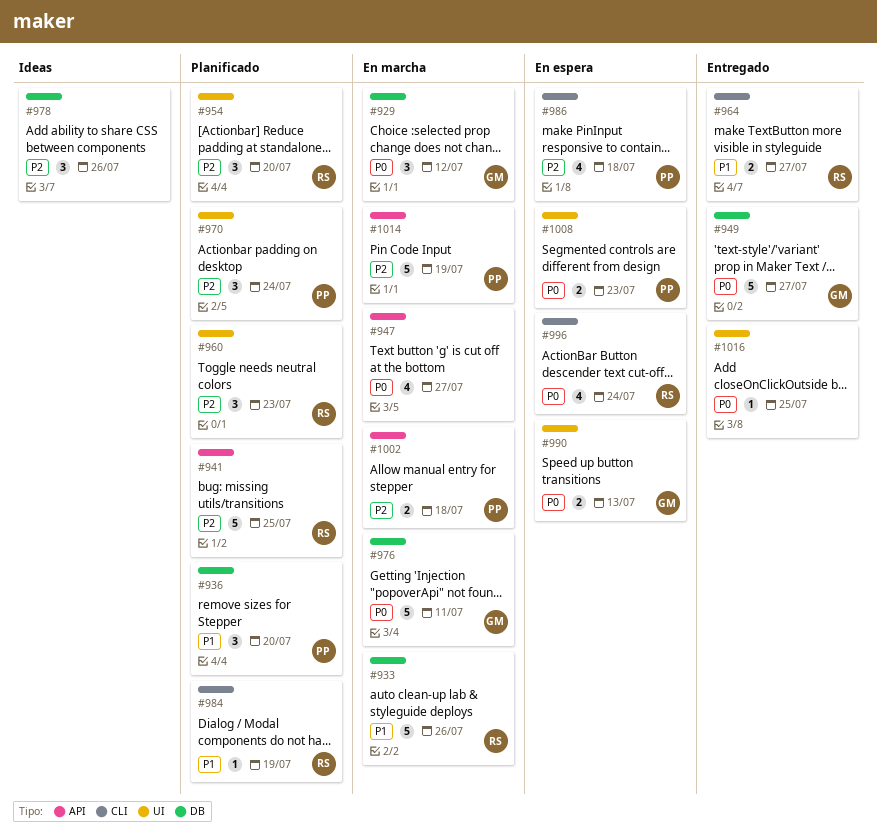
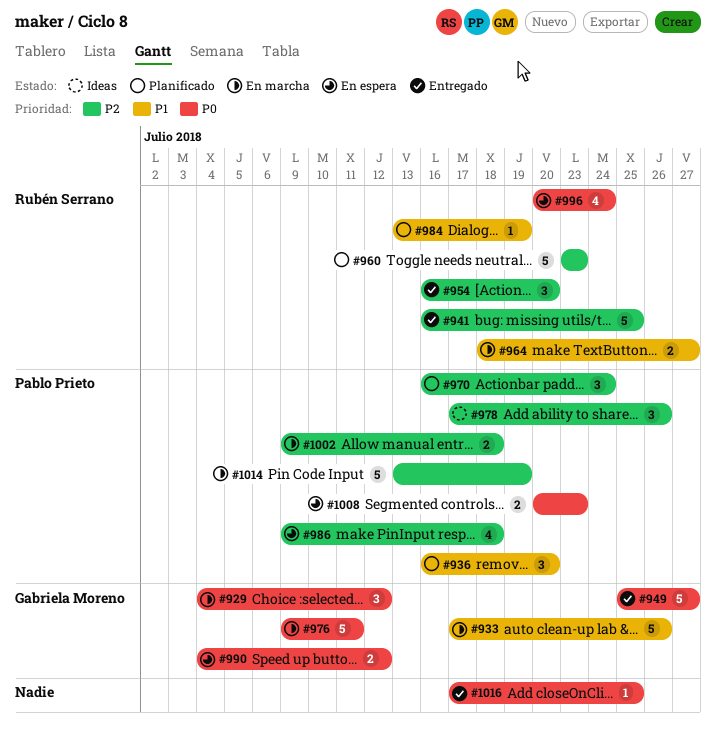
#933, owner: Rubén Serrano -> Gabriela Moreno
#941, status: Planificado -> Entregado
#947: present -> none
#954, status: Planificado -> Entregado
#960, estimate: 3 -> 5
#964, status: Entregado -> En marcha
#978, owner: none -> Pablo Prieto
#990, due: Jul 13 -> Jul 12

